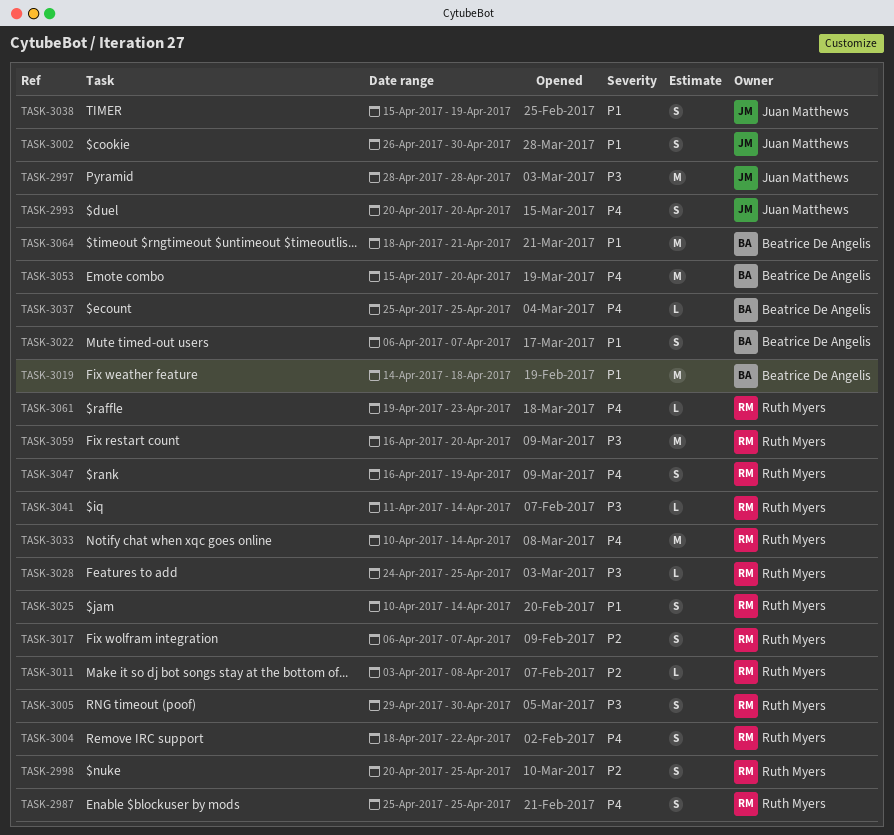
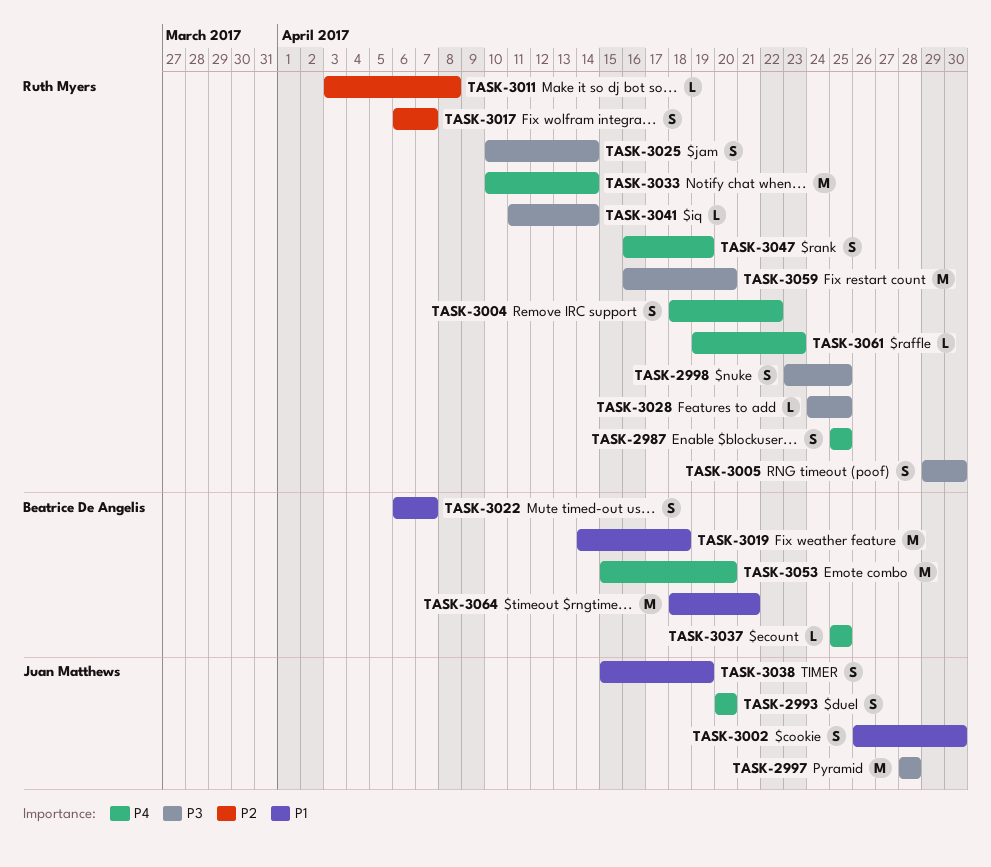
TASK-2998, priority: P2 -> P3
TASK-2998, start: Apr 20 -> Apr 23
TASK-3025, priority: P1 -> P3

